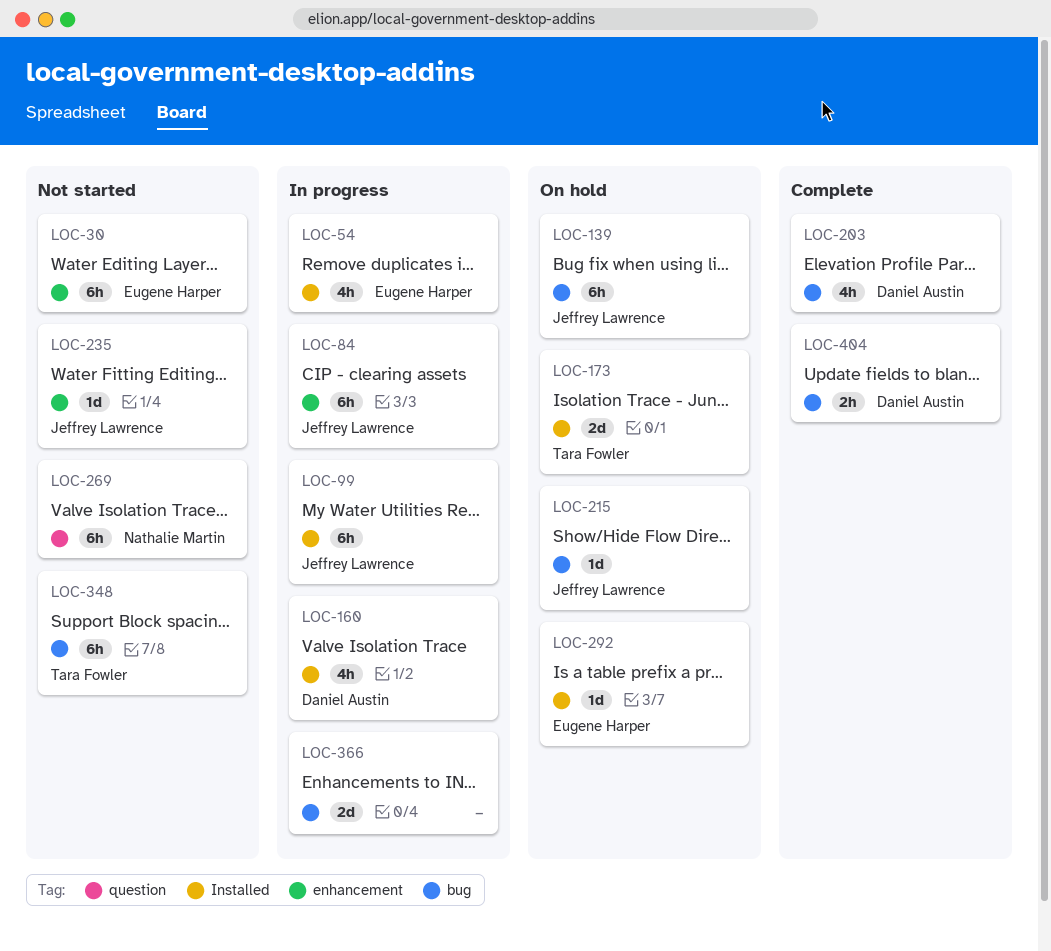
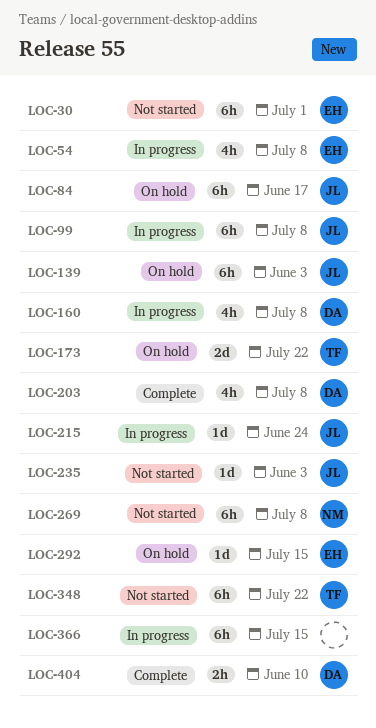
LOC-84, status: In progress -> On hold
LOC-215, status: On hold -> In progress
LOC-366, estimate: 2d -> 6h

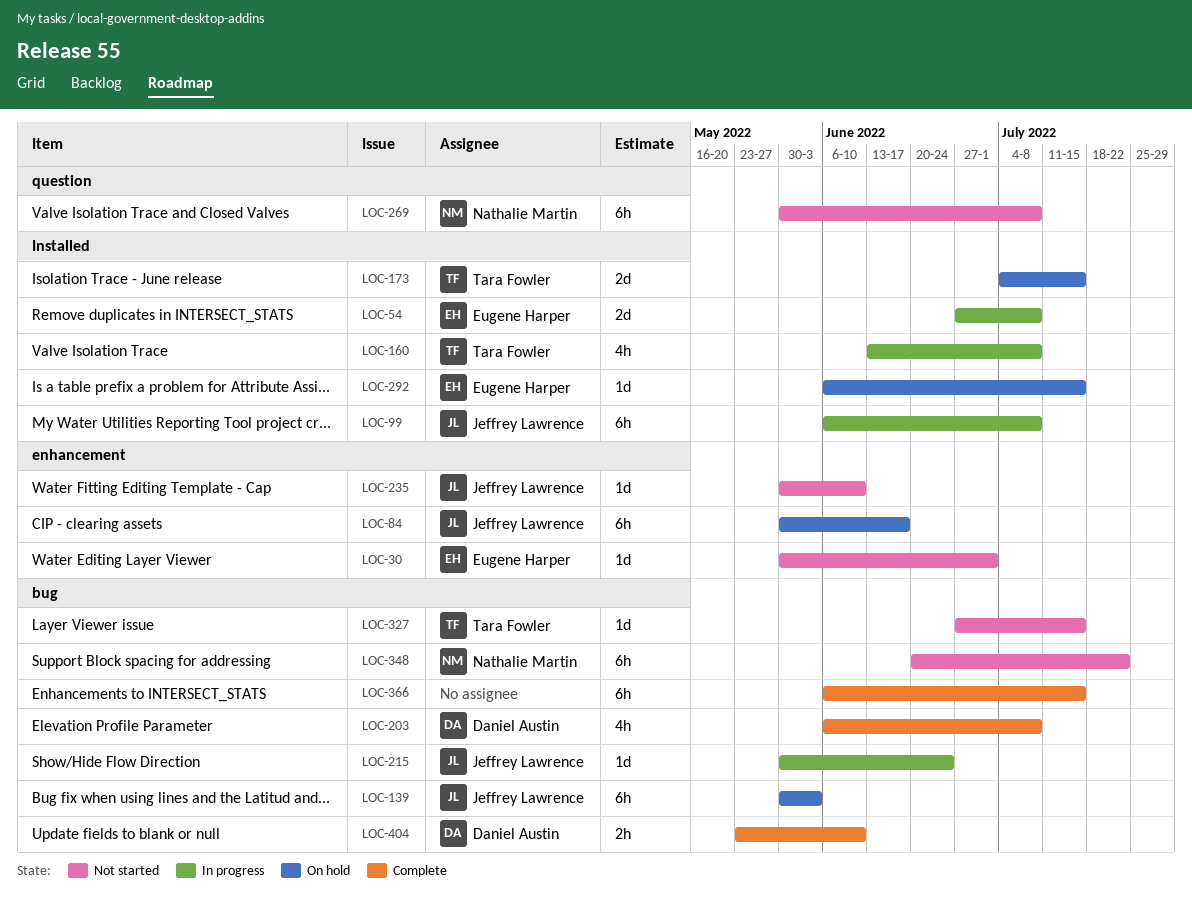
LOC-30, estimate: 6h -> 1d
LOC-54, estimate: 4h -> 2d
LOC-160, owner: Daniel Austin -> Tara Fowler
LOC-173, due: Jul 22 -> Jul 15
LOC-235, due: Jun 3 -> Jun 10
LOC-327: none -> present
LOC-348, owner: Tara Fowler -> Nathalie Martin
LOC-366, status: In progress -> Complete

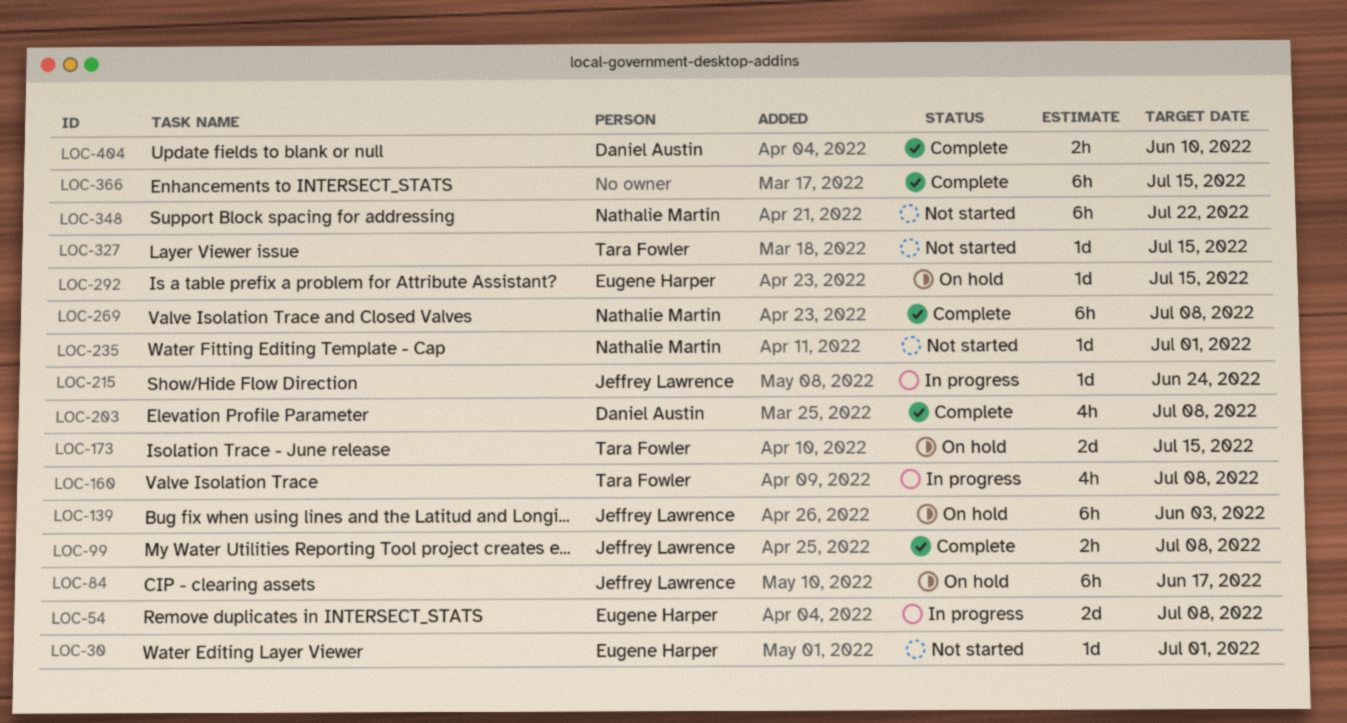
LOC-99, status: In progress -> Complete
LOC-99, estimate: 6h -> 2h
LOC-235, owner: Jeffrey Lawrence -> Nathalie Martin
LOC-235, due: Jun 10 -> Jul 1
LOC-269, status: Not started -> Complete

